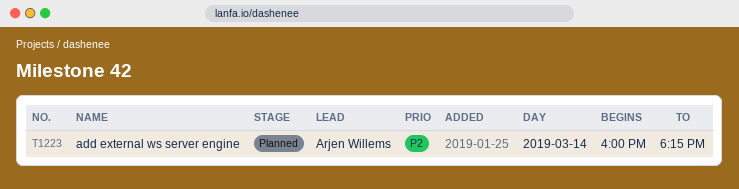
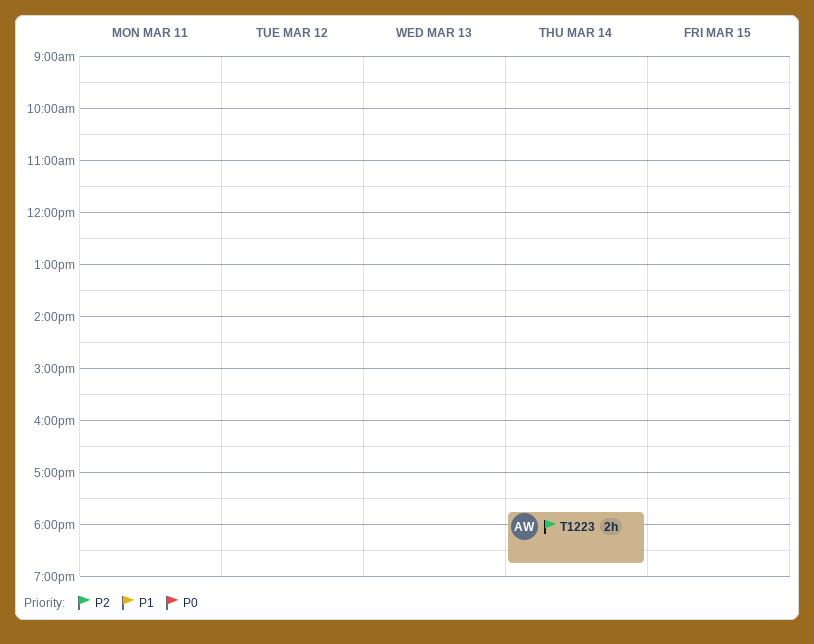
T1223, begins: 16:00 -> 17:45
T1223, ends: 18:15 -> 18:45

